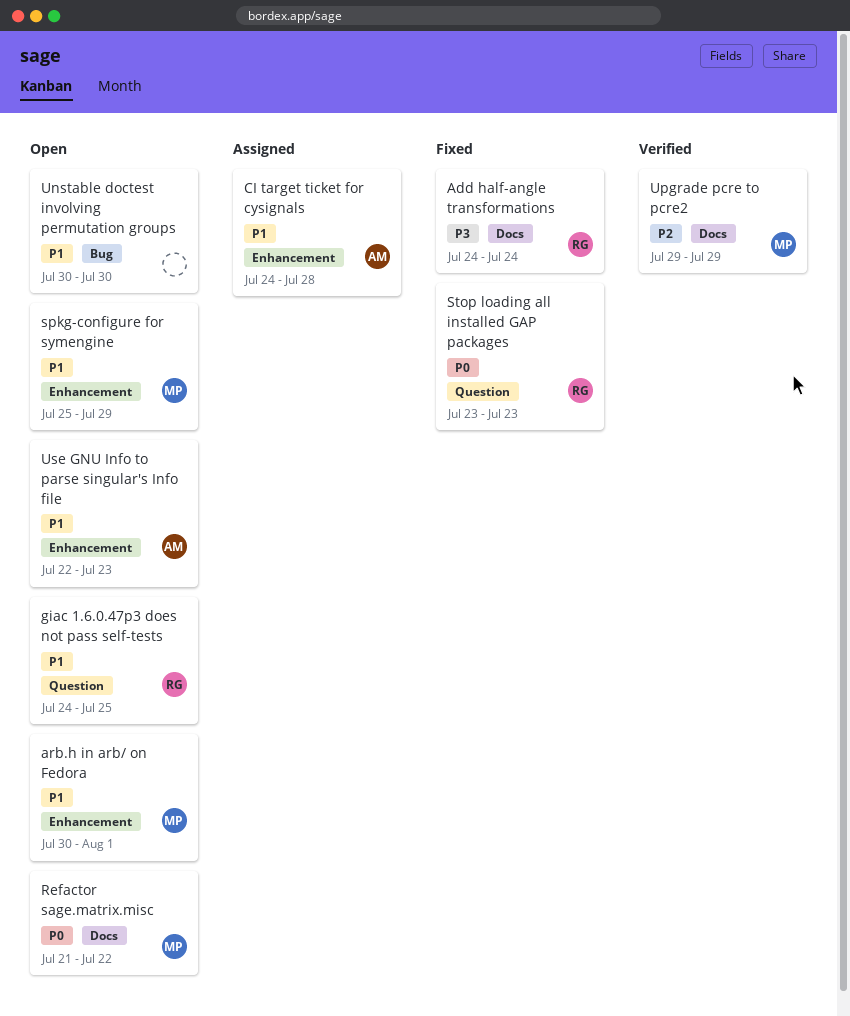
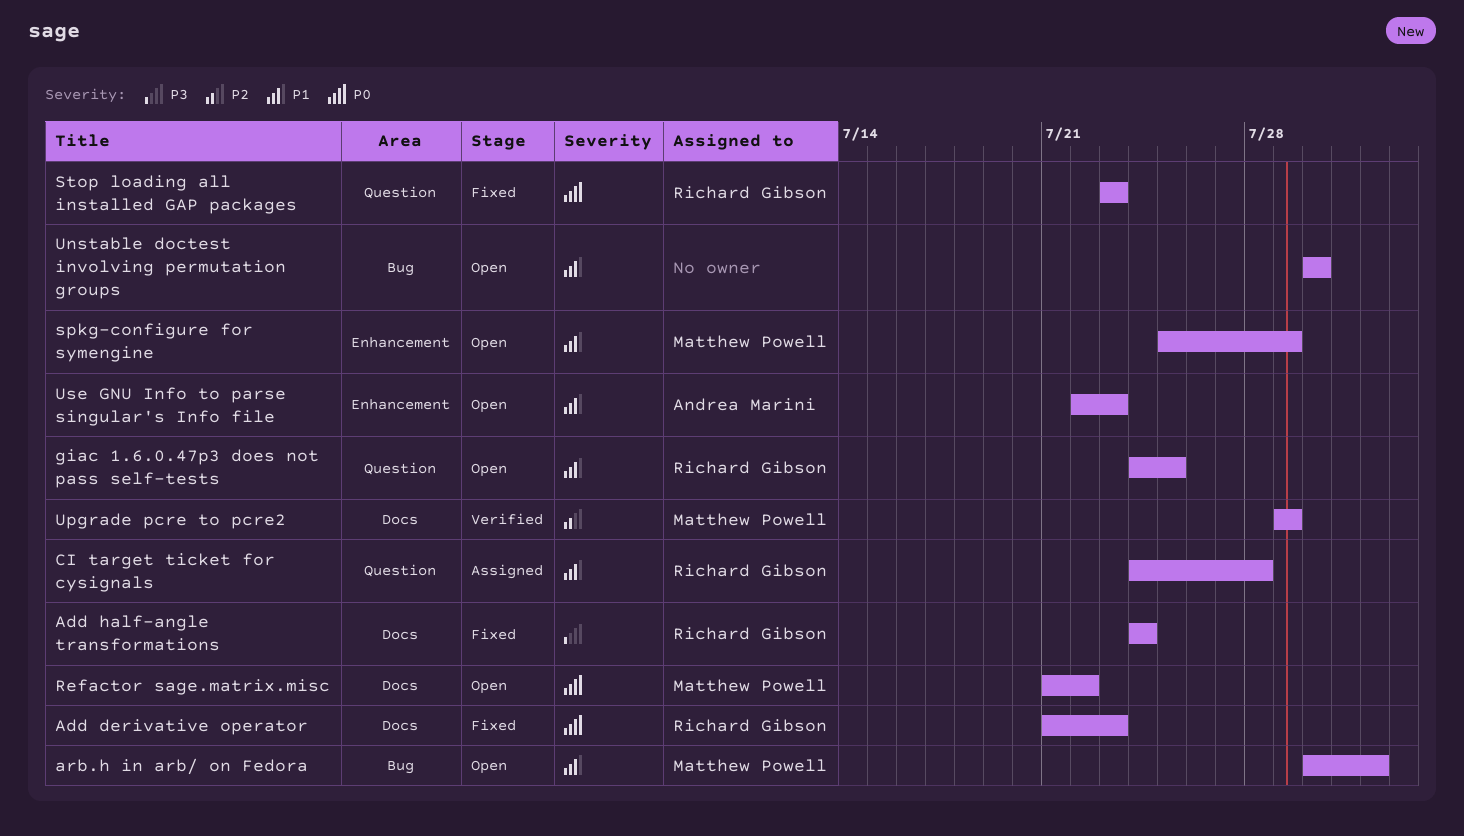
Add derivative operator: none -> present
arb.h in arb/ on Fedora, label: Enhancement -> Bug
CI target ticket for cysignals, owner: Andrea Marini -> Richard Gibson
CI target ticket for cysignals, label: Enhancement -> Question

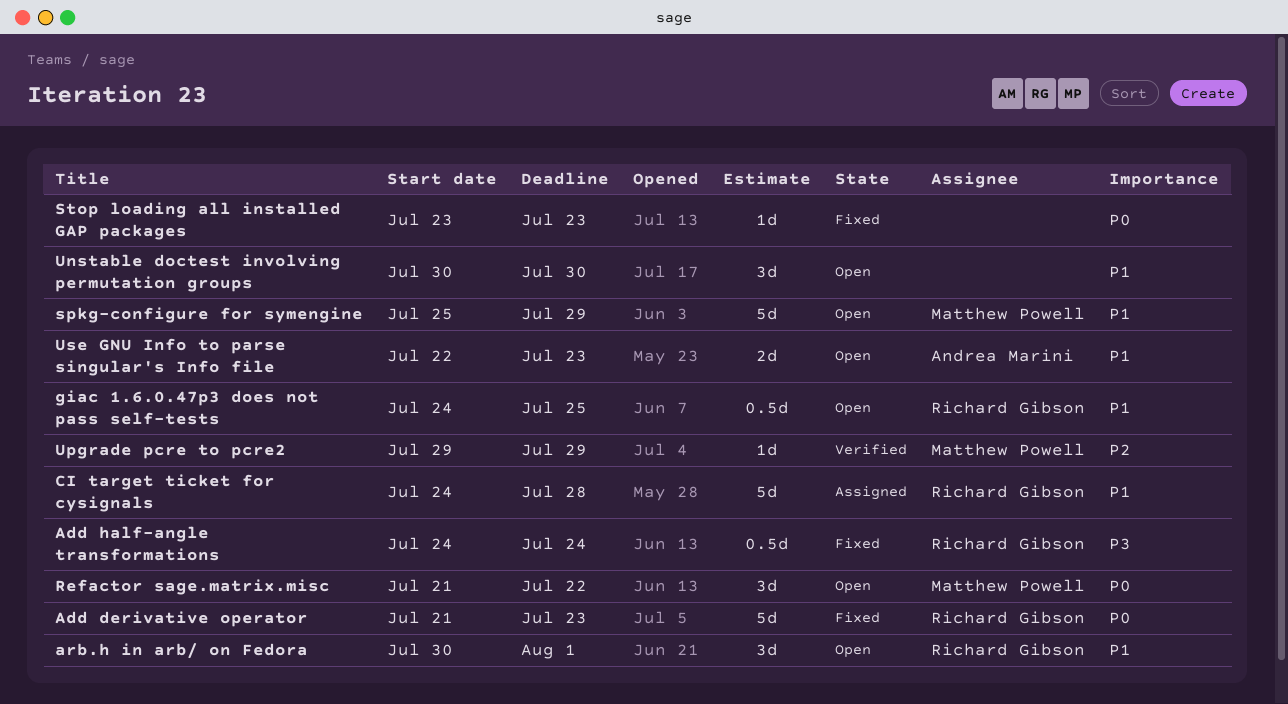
arb.h in arb/ on Fedora, owner: Matthew Powell -> Richard Gibson
Stop loading all installed GAP packages, owner: Richard Gibson -> none

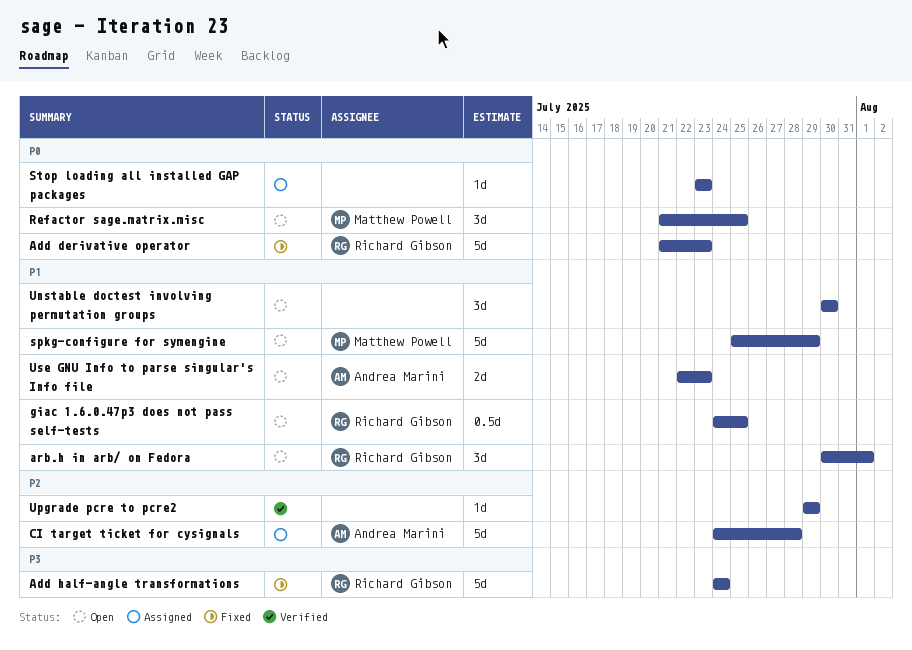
Add half-angle transformations, estimate: 0.5d -> 5d
CI target ticket for cysignals, owner: Richard Gibson -> Andrea Marini
CI target ticket for cysignals, priority: P1 -> P2
Refactor sage.matrix.misc, due: Jul 22 -> Jul 25
Stop loading all installed GAP packages, status: Fixed -> Assigned
Upgrade pcre to pcre2, owner: Matthew Powell -> none

